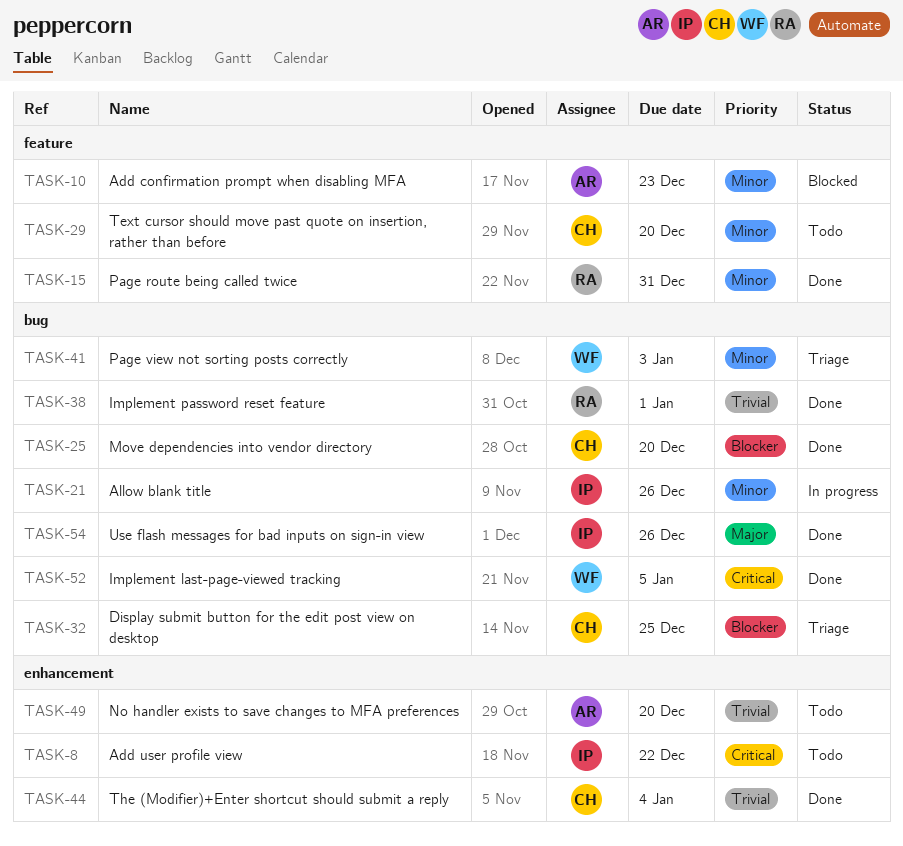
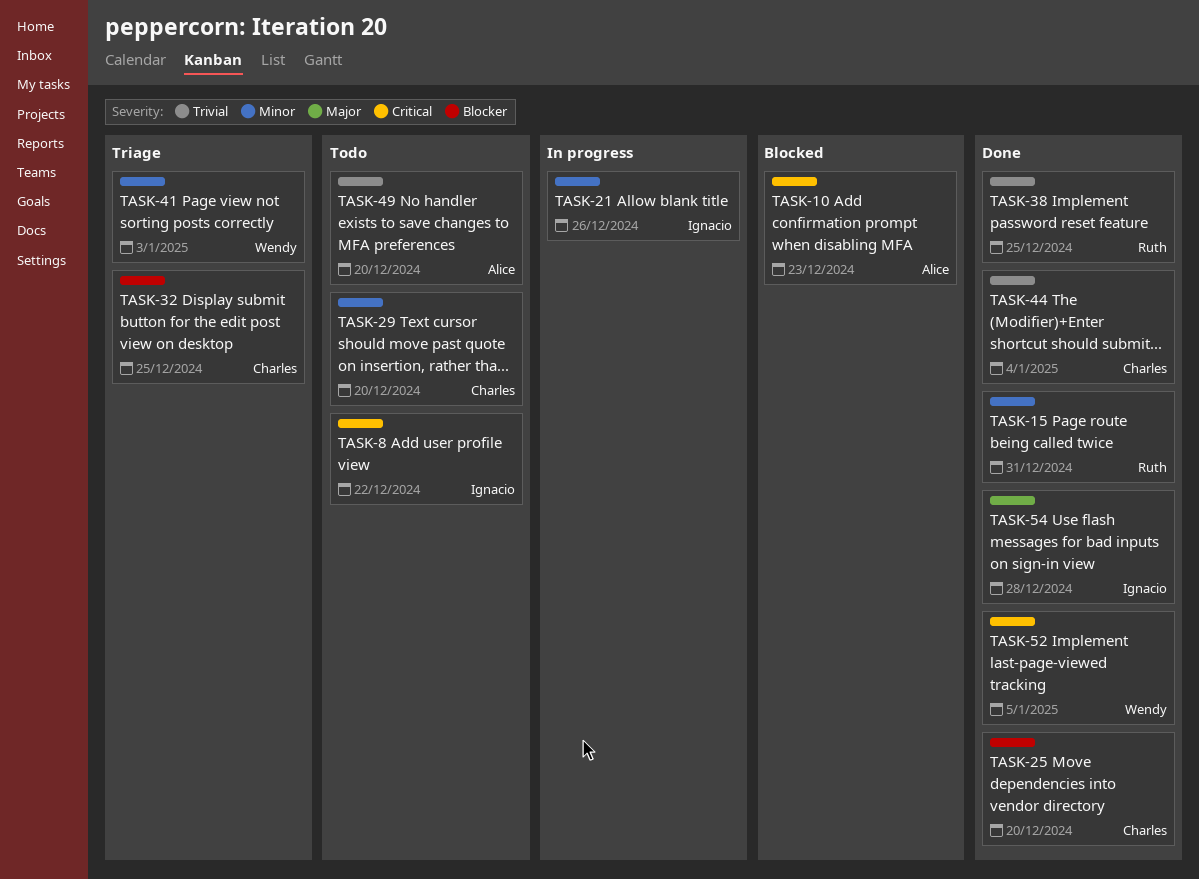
TASK-10, priority: Minor -> Critical
TASK-38, due: Jan 1 -> Dec 25
TASK-54, due: Dec 26 -> Dec 28

